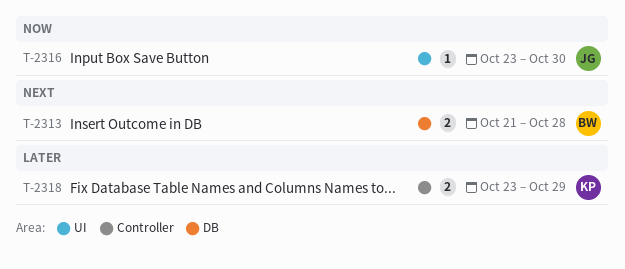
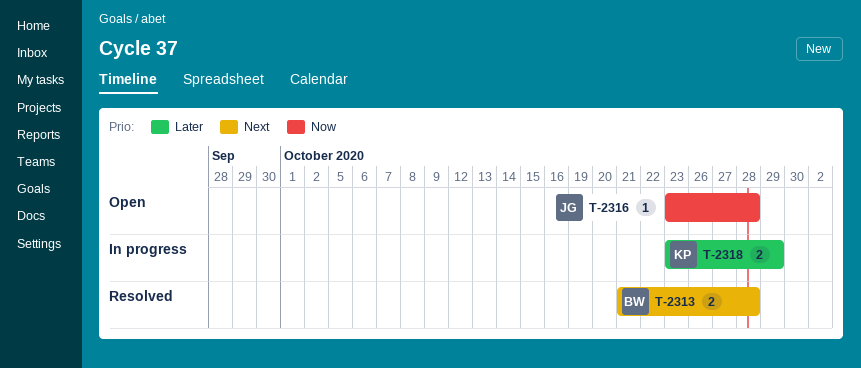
T-2316, due: Oct 30 -> Oct 28

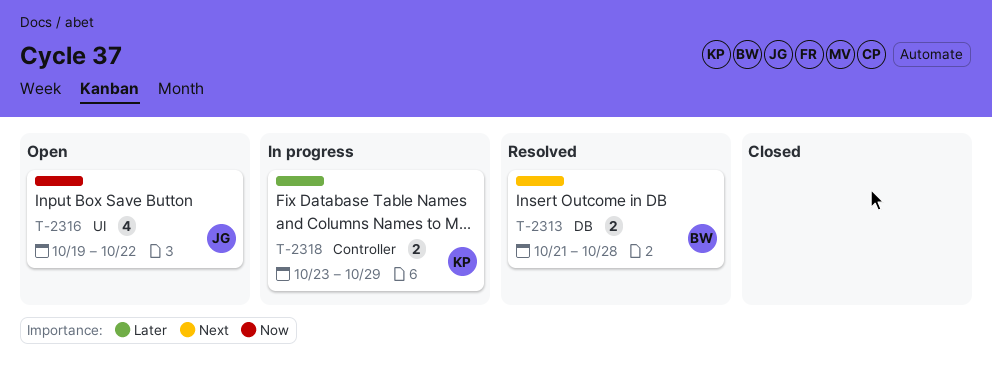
T-2316, estimate: 1 -> 4
T-2316, start: Oct 23 -> Oct 19
T-2316, due: Oct 28 -> Oct 22

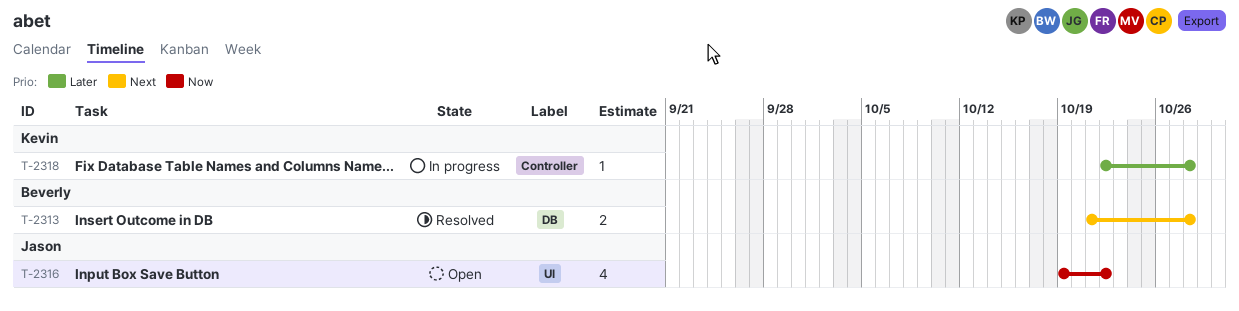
T-2318, estimate: 2 -> 1
T-2318, start: Oct 23 -> Oct 22
T-2318, due: Oct 29 -> Oct 28

